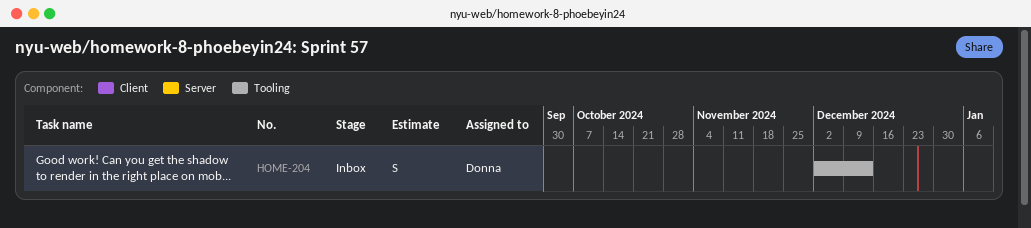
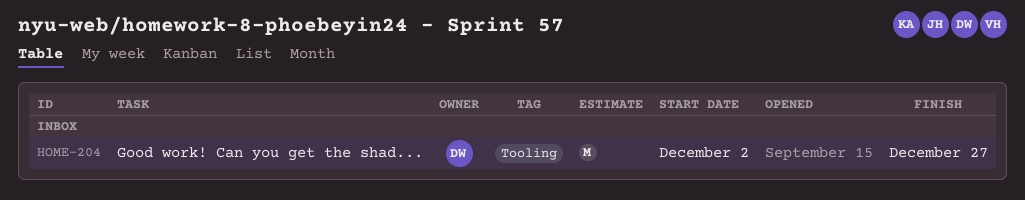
HOME-204, estimate: S -> M
HOME-204, due: Dec 13 -> Dec 27

